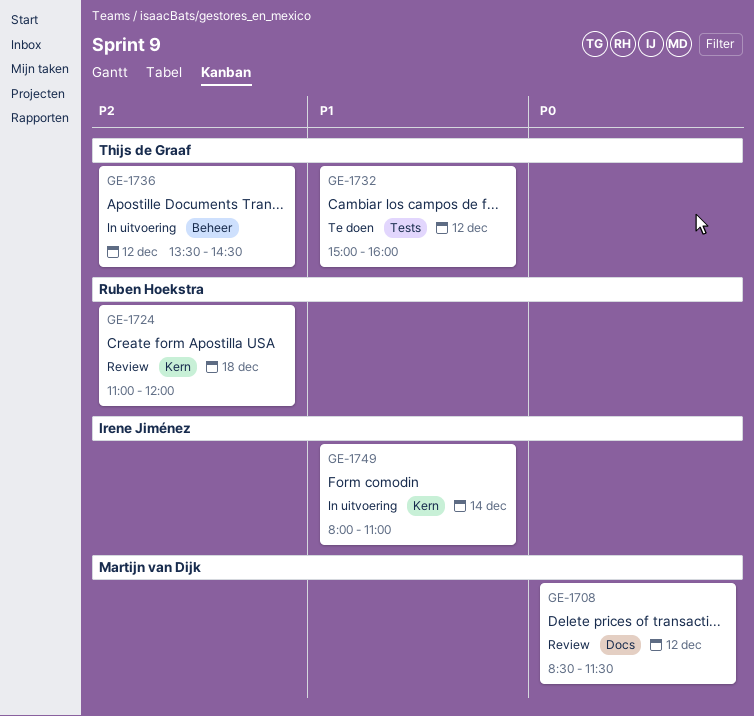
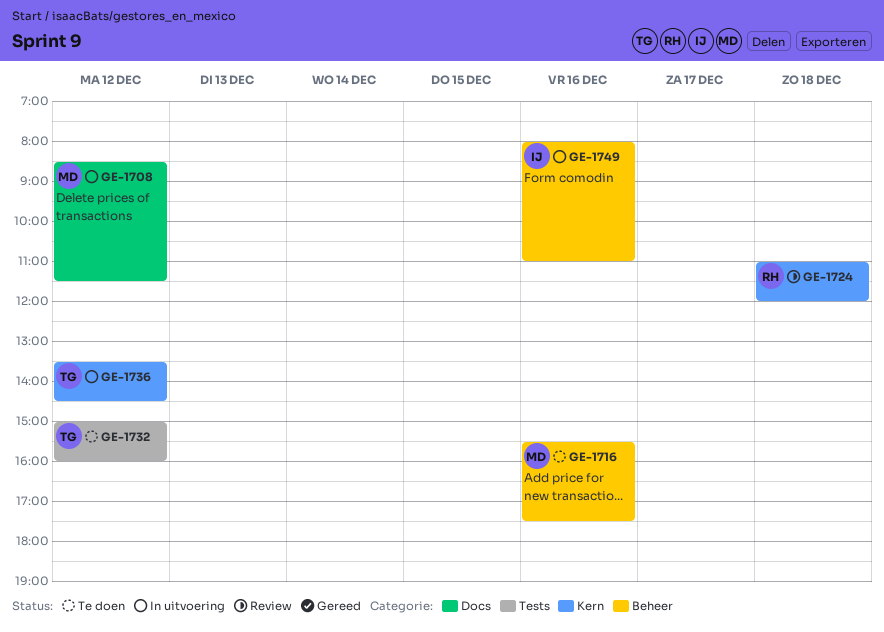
GE-1708, status: Review -> In uitvoering
GE-1716: none -> present
GE-1736, label: Beheer -> Kern
GE-1749, label: Kern -> Beheer
GE-1749, day: Dec 14 -> Dec 16

